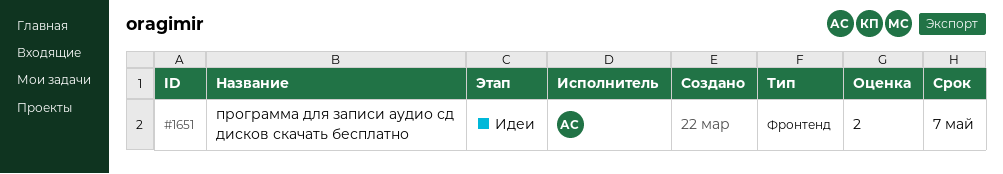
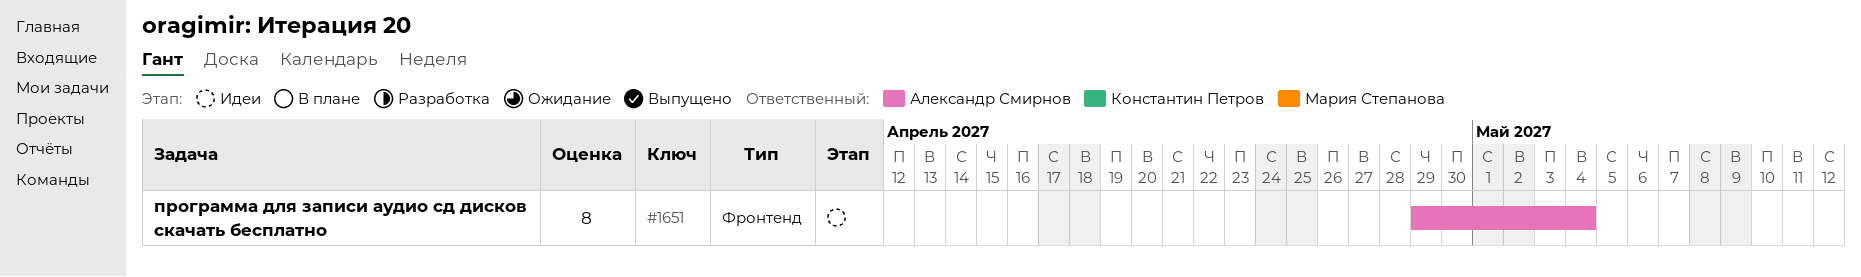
#1651, estimate: 2 -> 8
#1651, due: May 7 -> May 4

